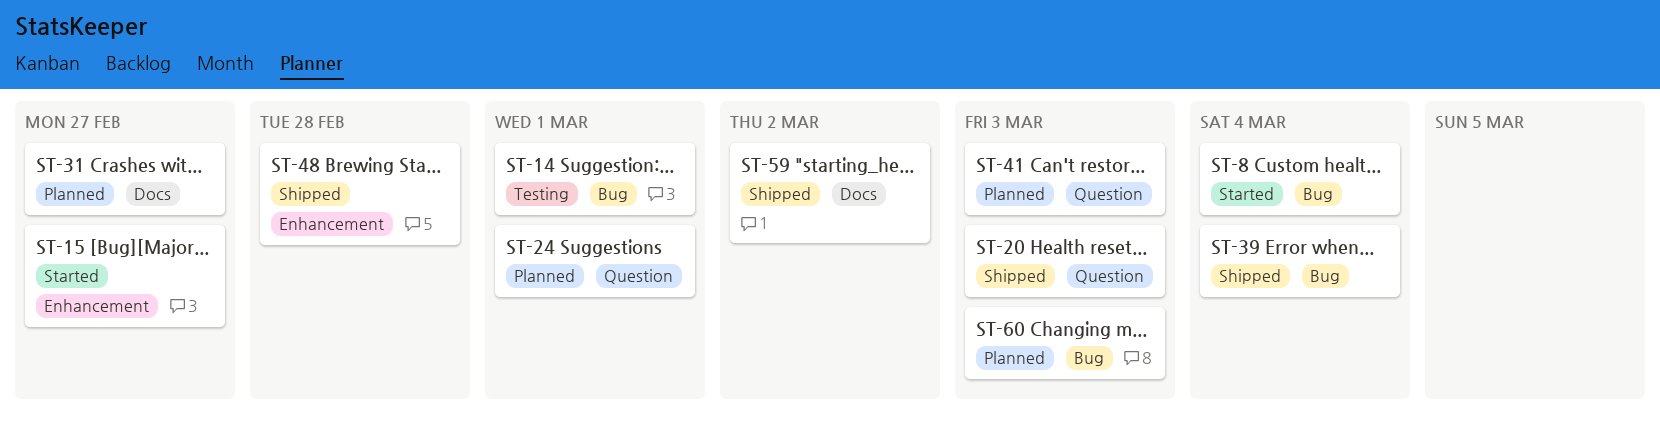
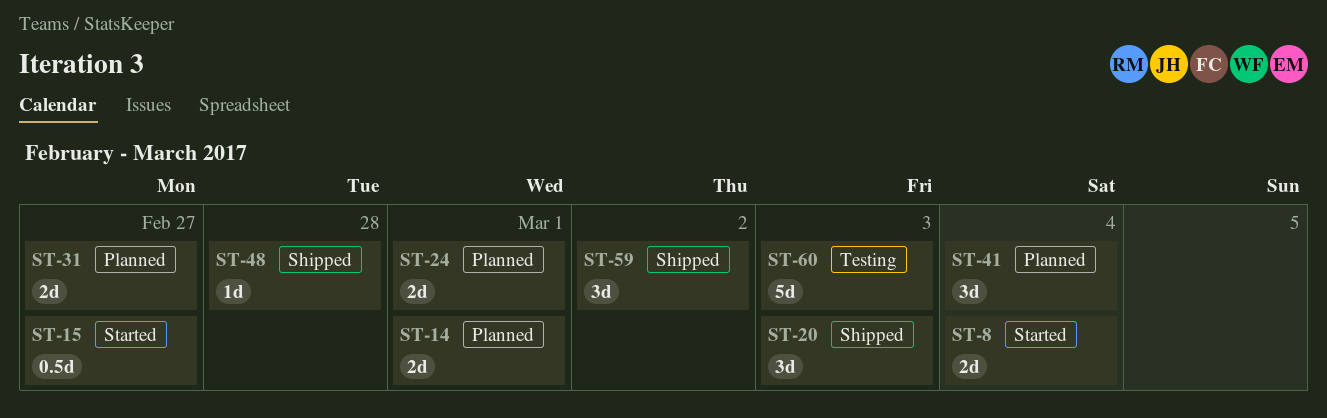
ST-14, status: Testing -> Planned
ST-39: present -> none
ST-41, due: Mar 3 -> Mar 4
ST-60, status: Planned -> Testing

